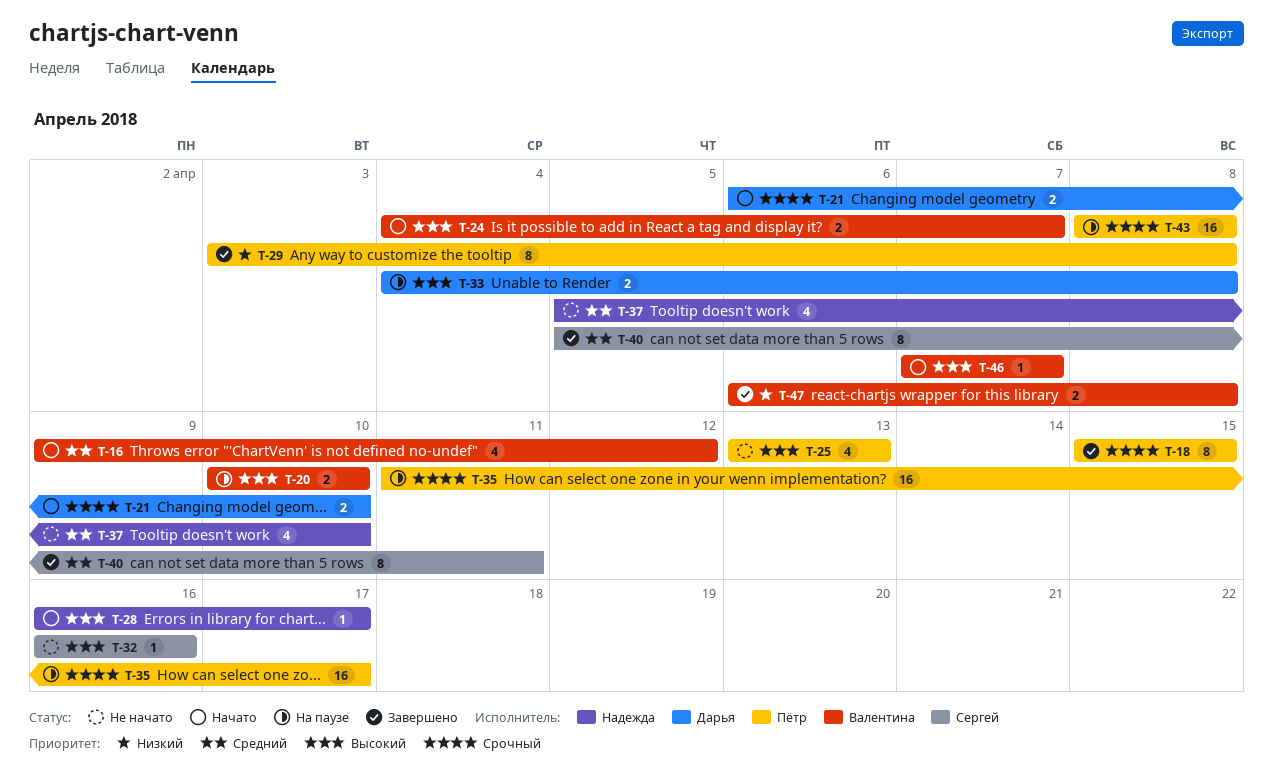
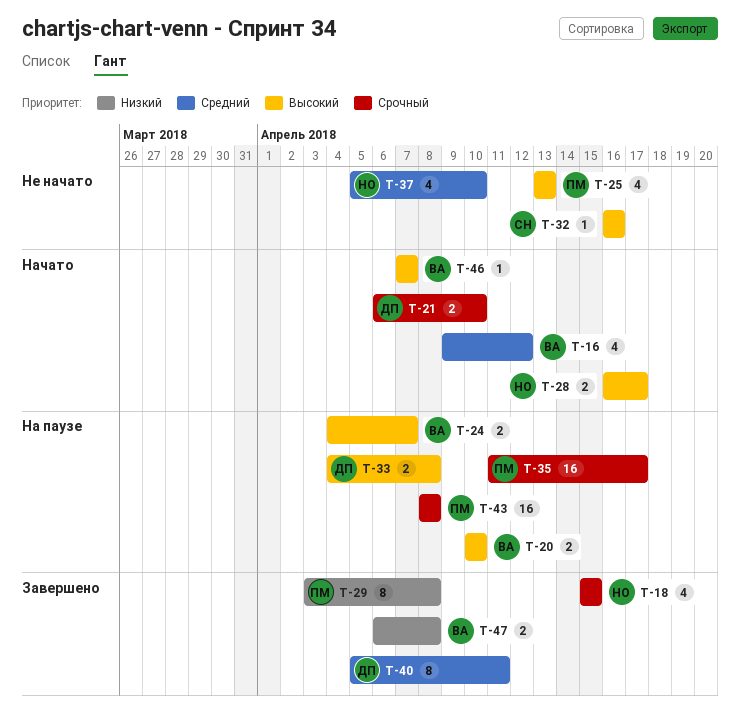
T-18, owner: Пётр -> Надежда
T-18, estimate: 8 -> 4
T-24, status: Начато -> На паузе
T-28, estimate: 1 -> 2
T-40, owner: Сергей -> Дарья

